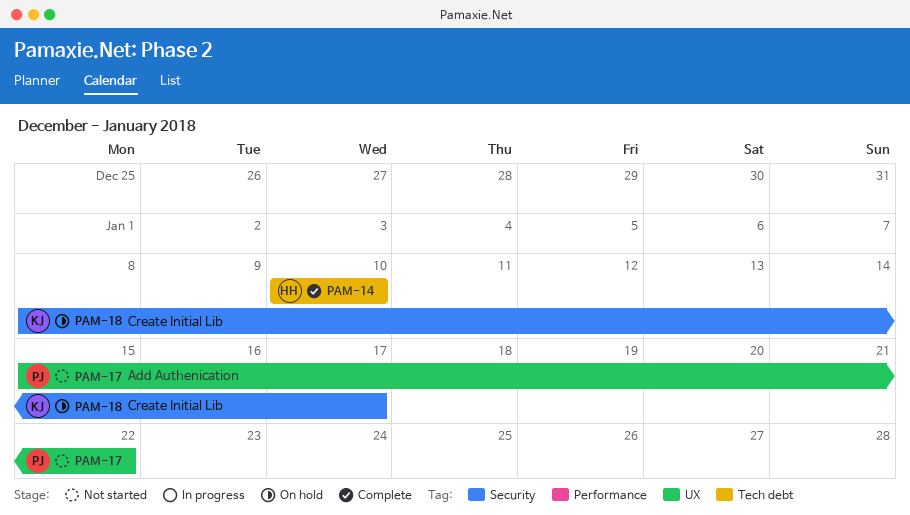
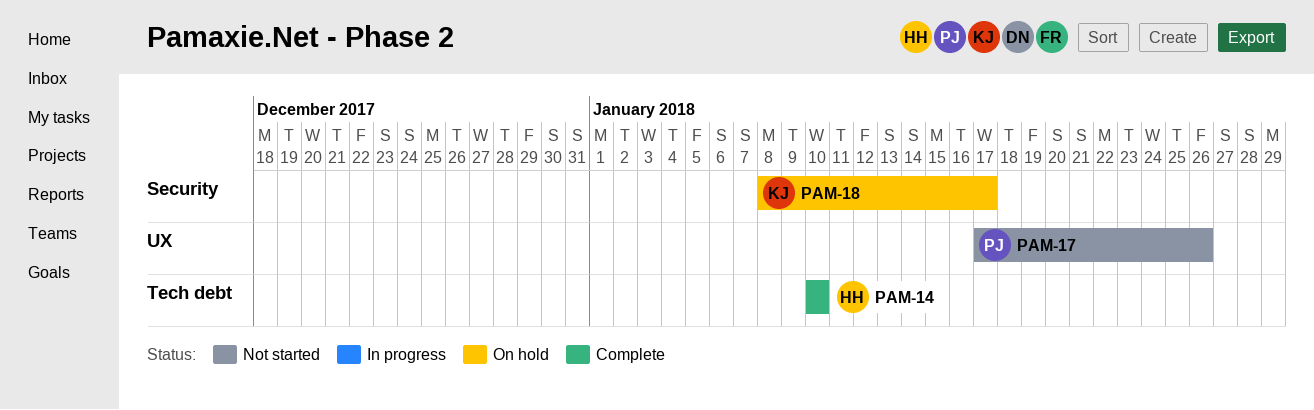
PAM-17, start: Jan 15 -> Jan 17
PAM-17, due: Jan 22 -> Jan 26

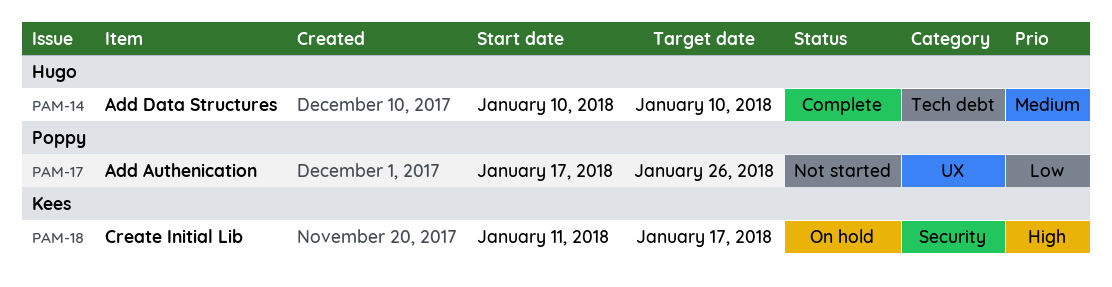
PAM-18, start: Jan 8 -> Jan 11

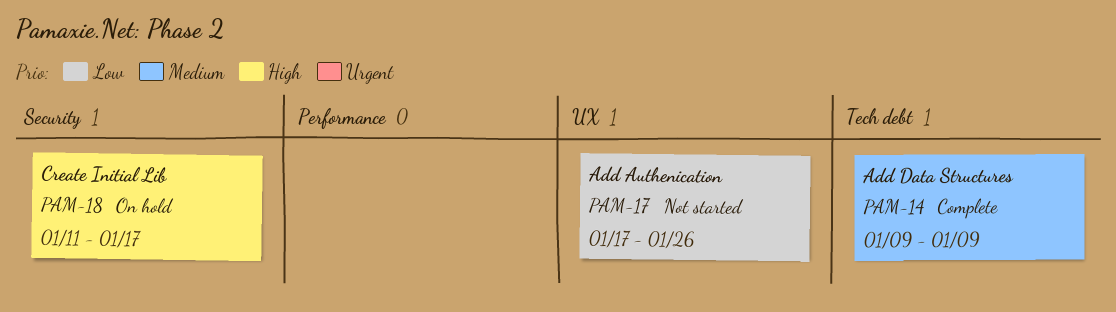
PAM-14, start: Jan 10 -> Jan 9
PAM-14, due: Jan 10 -> Jan 9

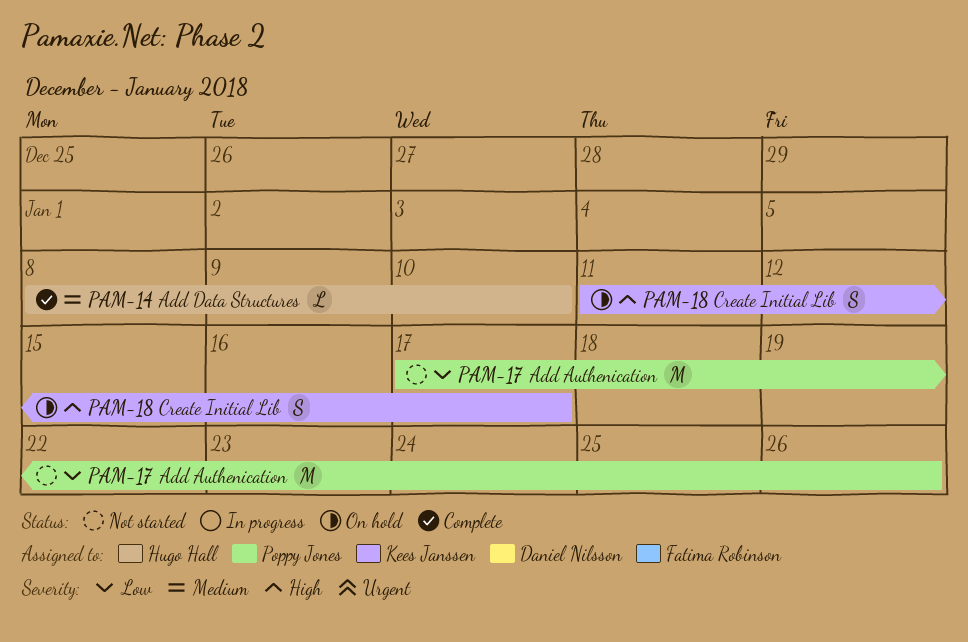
PAM-14, start: Jan 9 -> Jan 8
PAM-14, due: Jan 9 -> Jan 10

